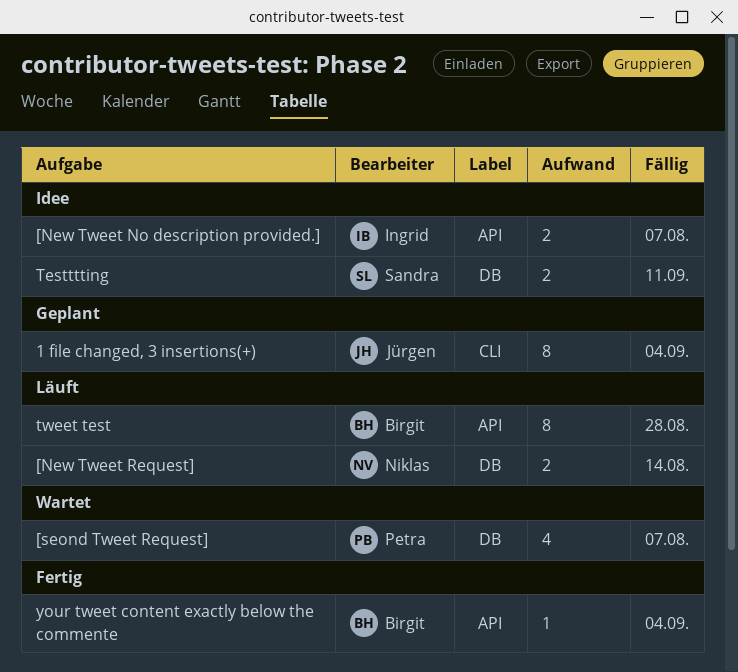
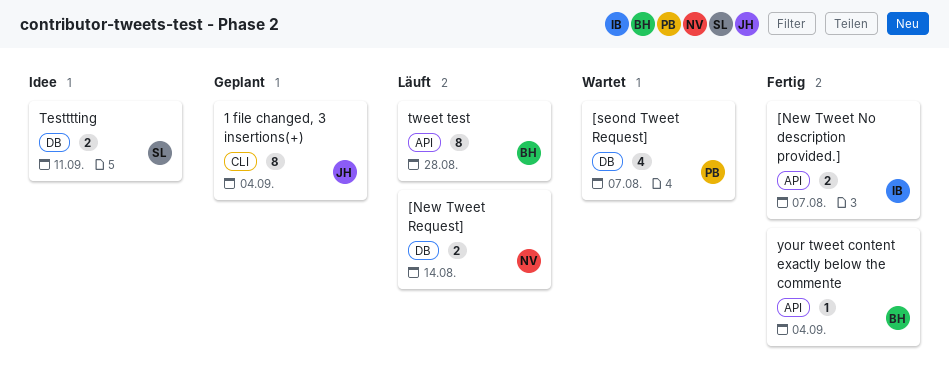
[New Tweet No description provided.], status: Idee -> Fertig

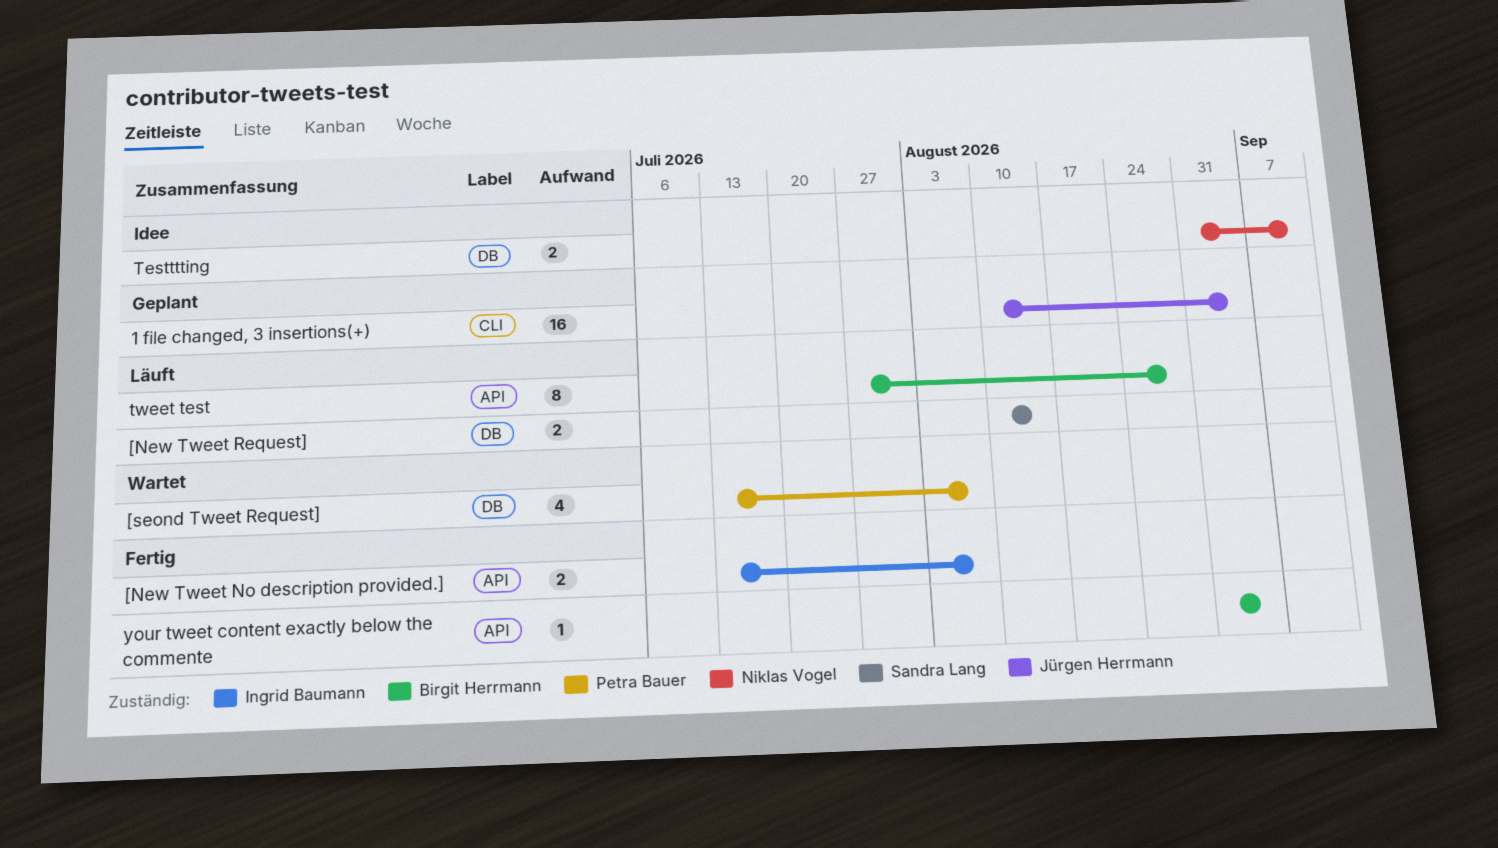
1 file changed, 3 insertions(+), estimate: 8 -> 16
[New Tweet Request], owner: Niklas Vogel -> Sandra Lang
Testttting, owner: Sandra Lang -> Niklas Vogel

